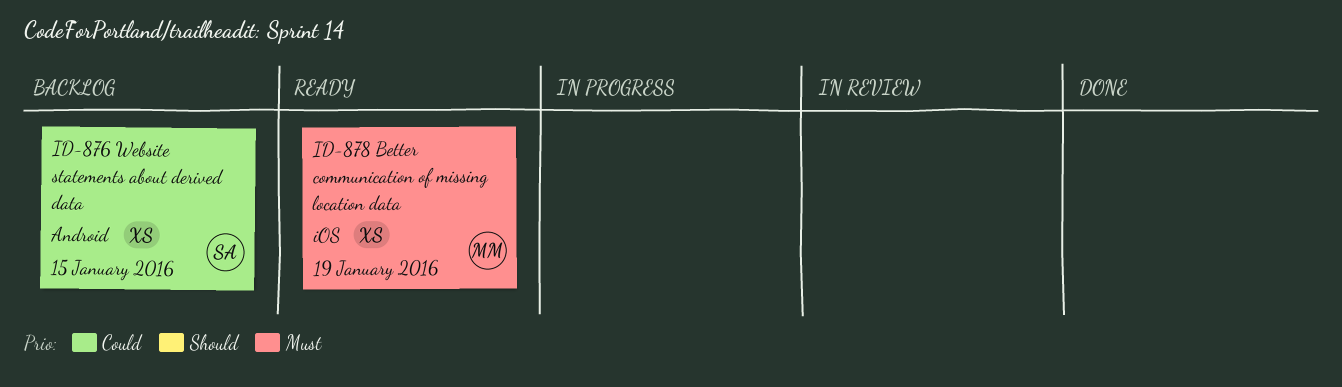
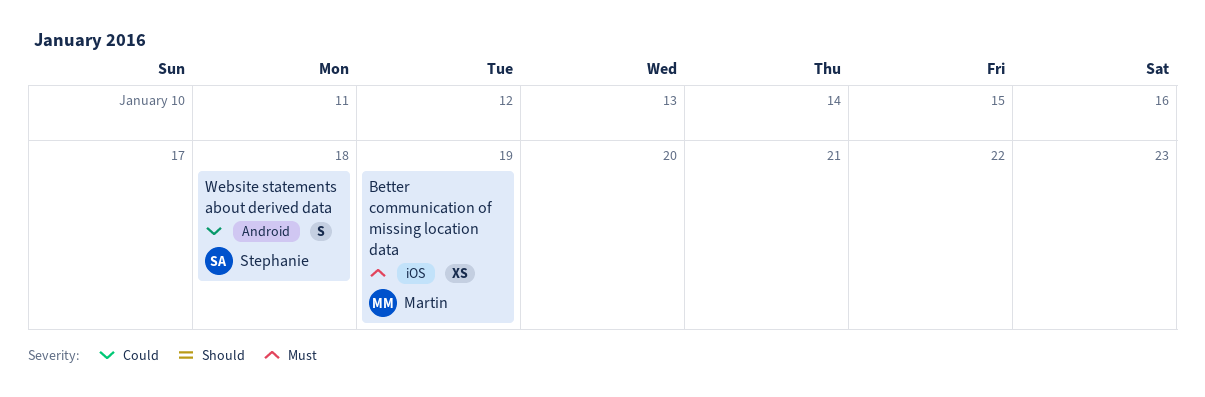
Website statements about derived data, estimate: XS -> S
Website statements about derived data, due: Jan 15 -> Jan 18

